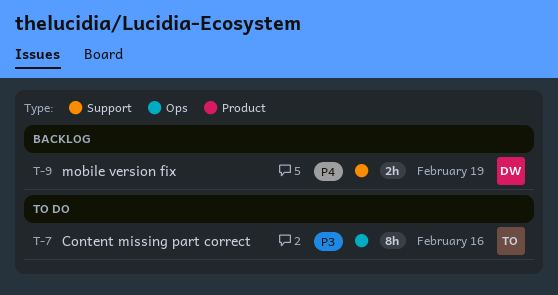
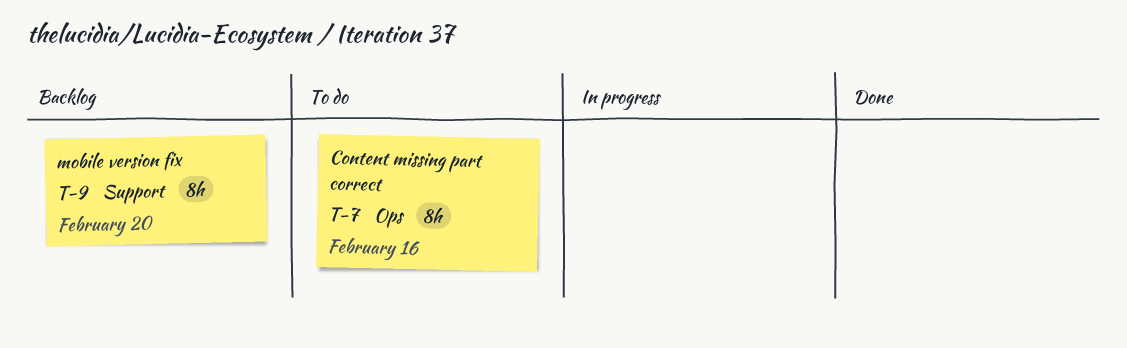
T-9, estimate: 2h -> 8h
T-9, due: Feb 19 -> Feb 20

